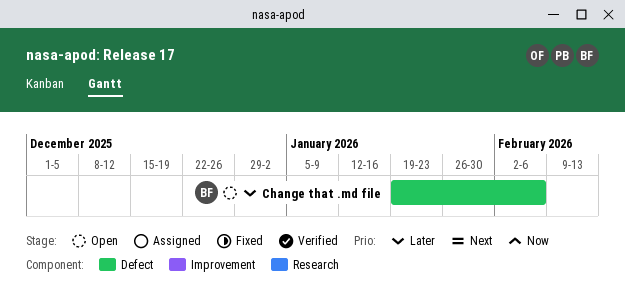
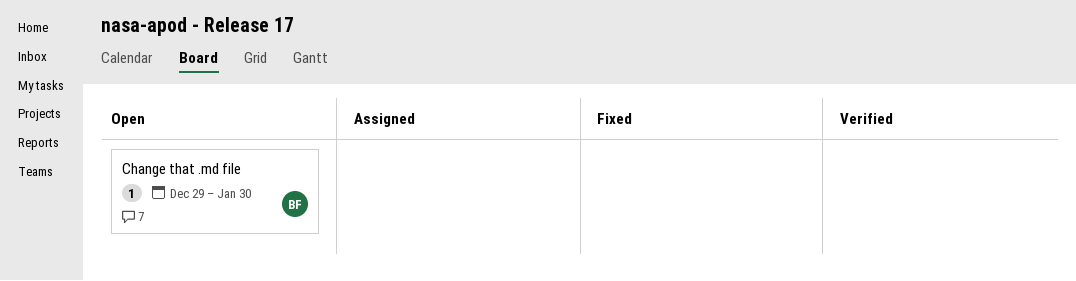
Change that .md file, start: Jan 19 -> Dec 29
Change that .md file, due: Feb 6 -> Jan 30

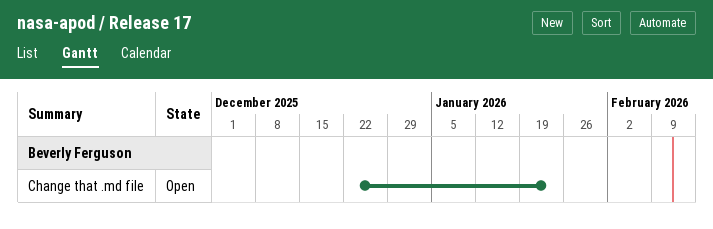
Change that .md file, start: Dec 29 -> Dec 22
Change that .md file, due: Jan 30 -> Jan 23

